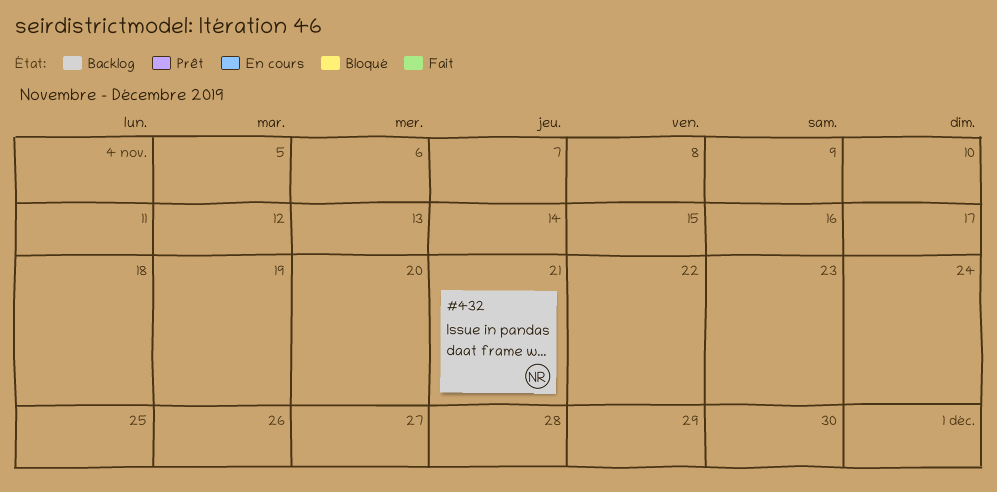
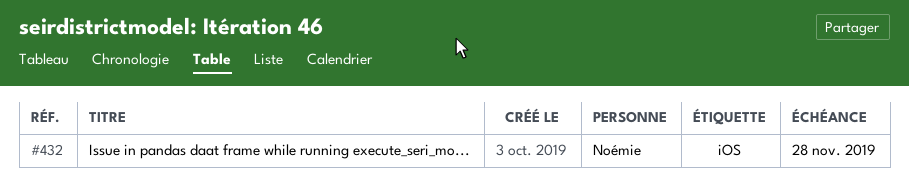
#432, due: Nov 21 -> Nov 28

